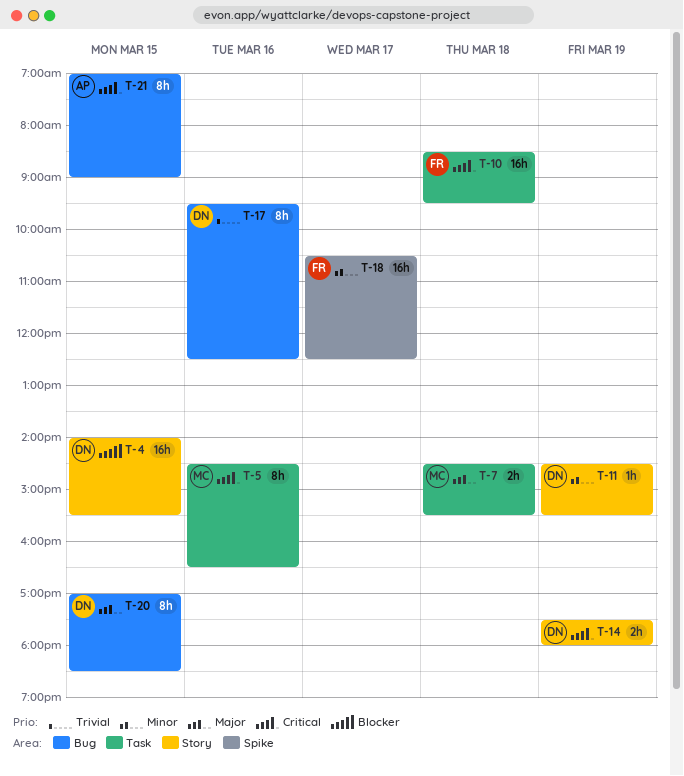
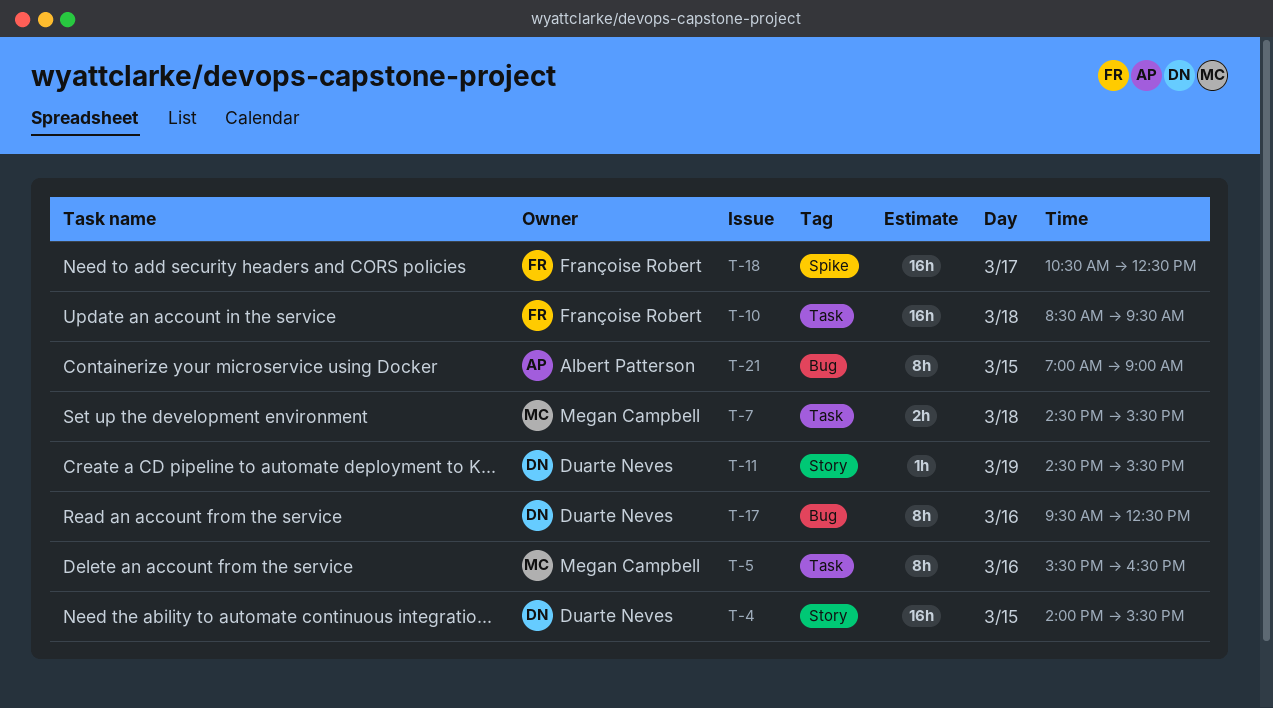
T-5, begins: 14:30 -> 15:30
T-14: present -> none
T-20: present -> none

